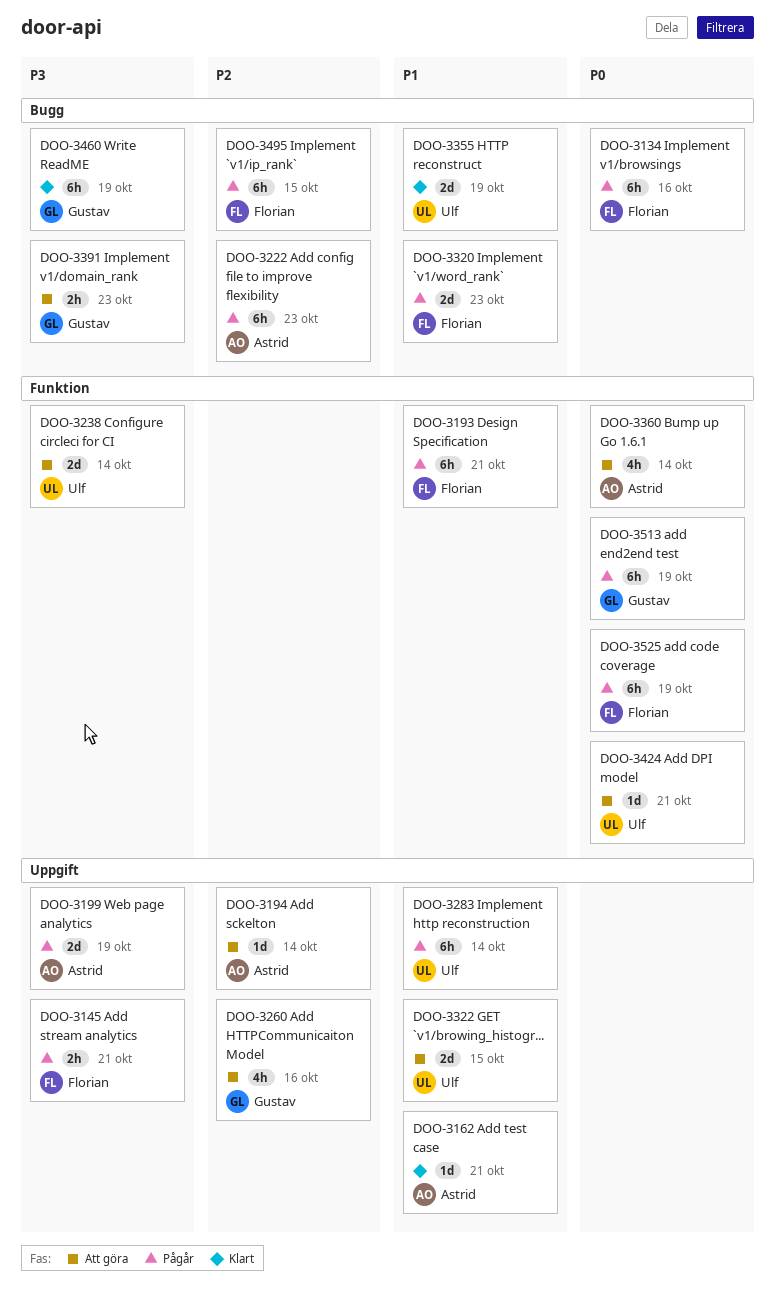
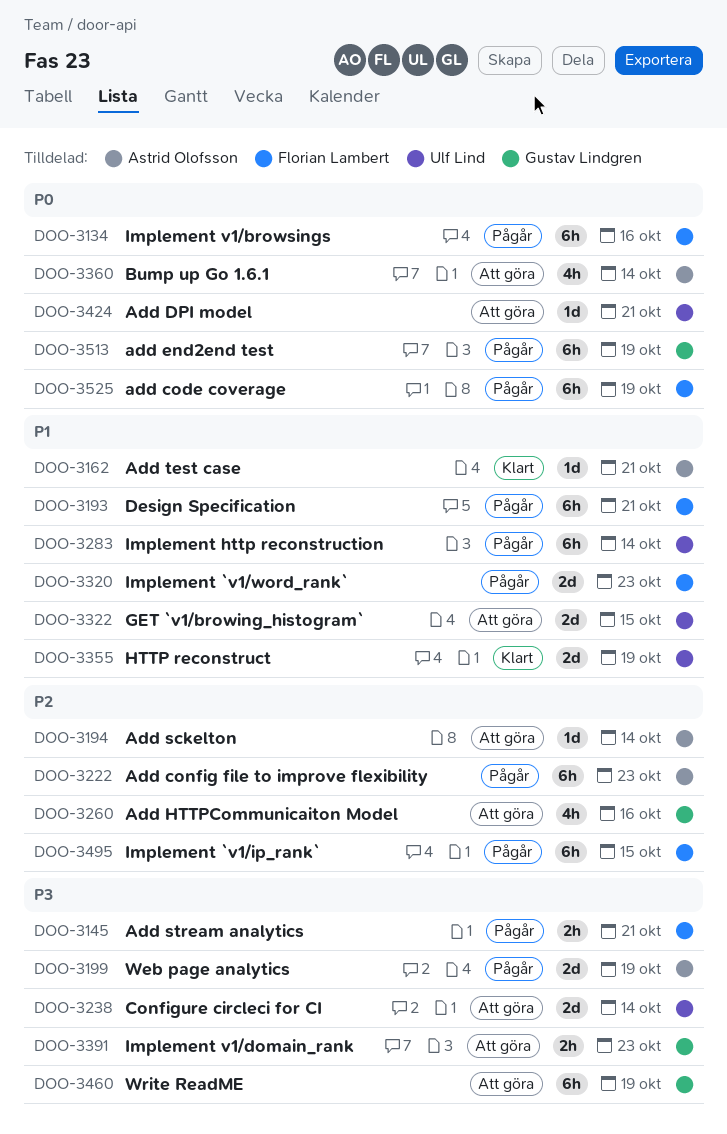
DOO-3460, status: Klart -> Att göra

